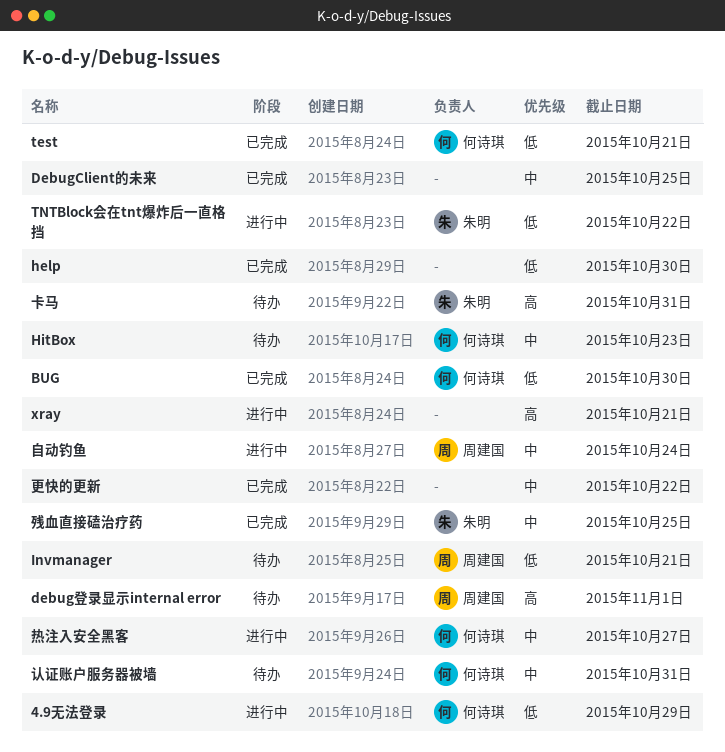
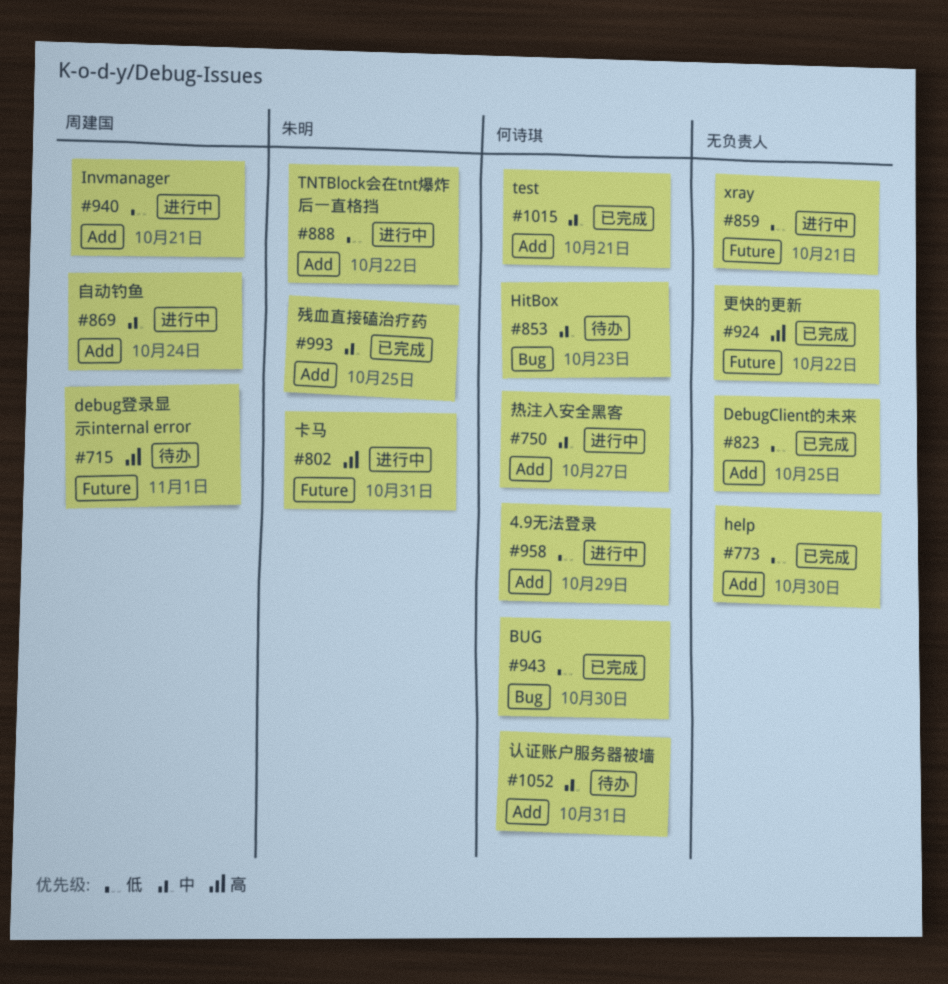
DebugClient的未来, priority: 中 -> 低
Invmanager, status: 待办 -> 进行中
test, priority: 低 -> 中
xray, priority: 高 -> 低
卡马, status: 待办 -> 进行中
更快的更新, priority: 中 -> 高

